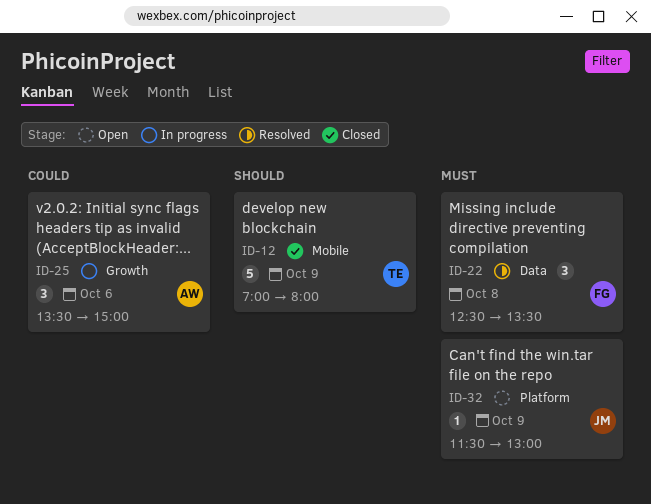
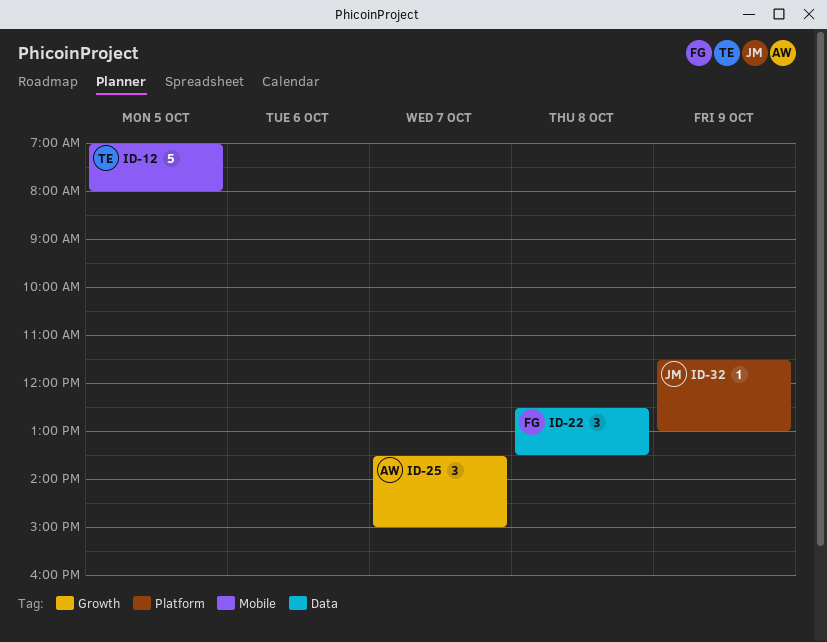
ID-12, day: Oct 9 -> Oct 5
ID-25, day: Oct 6 -> Oct 7

